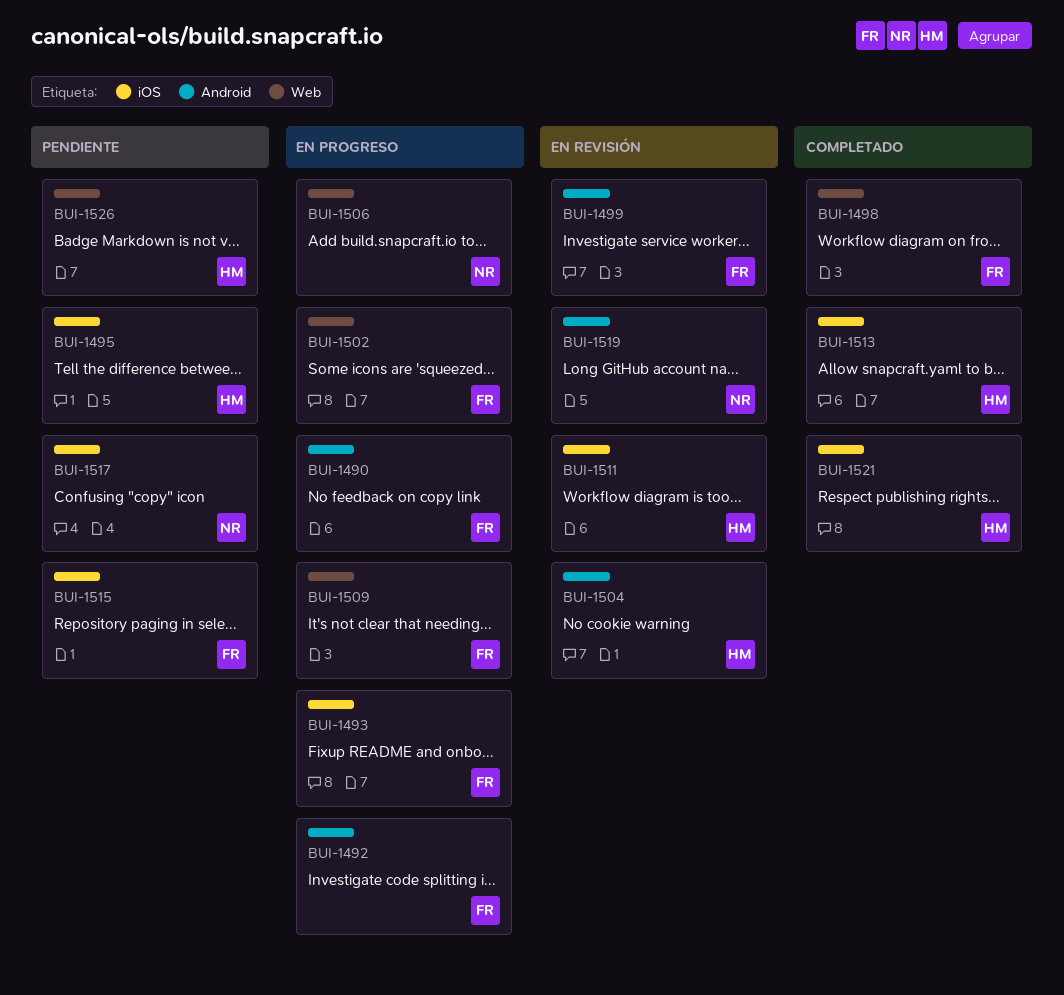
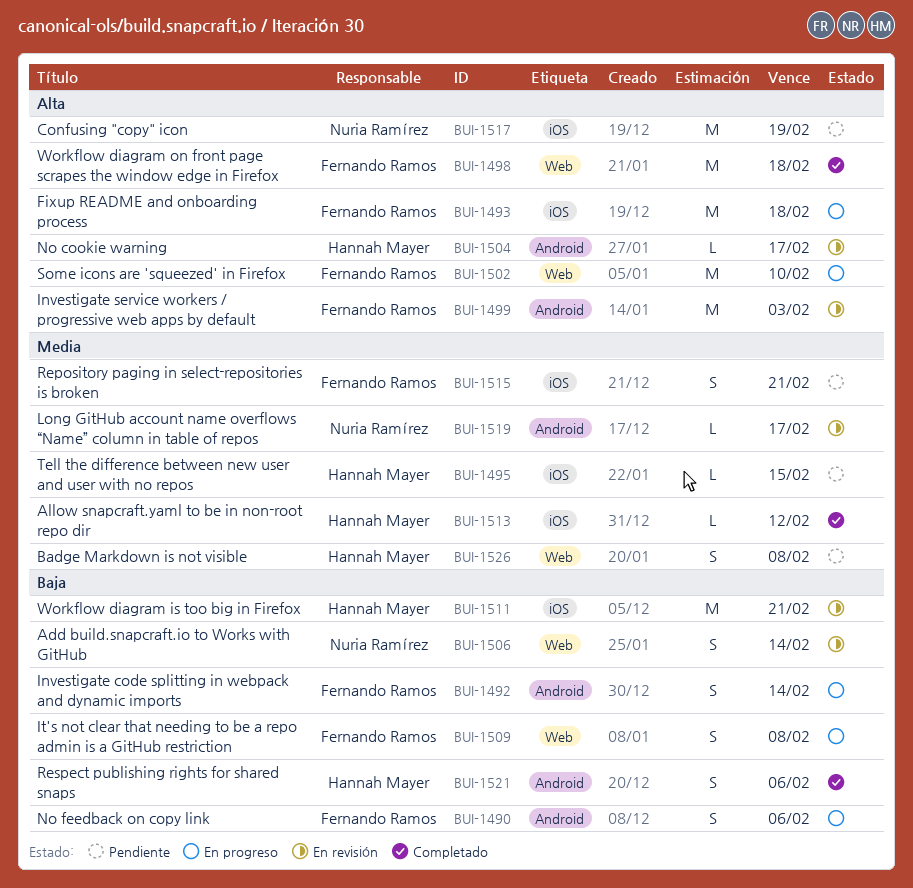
BUI-1506, status: En progreso -> En revisión
BUI-1521, label: iOS -> Android

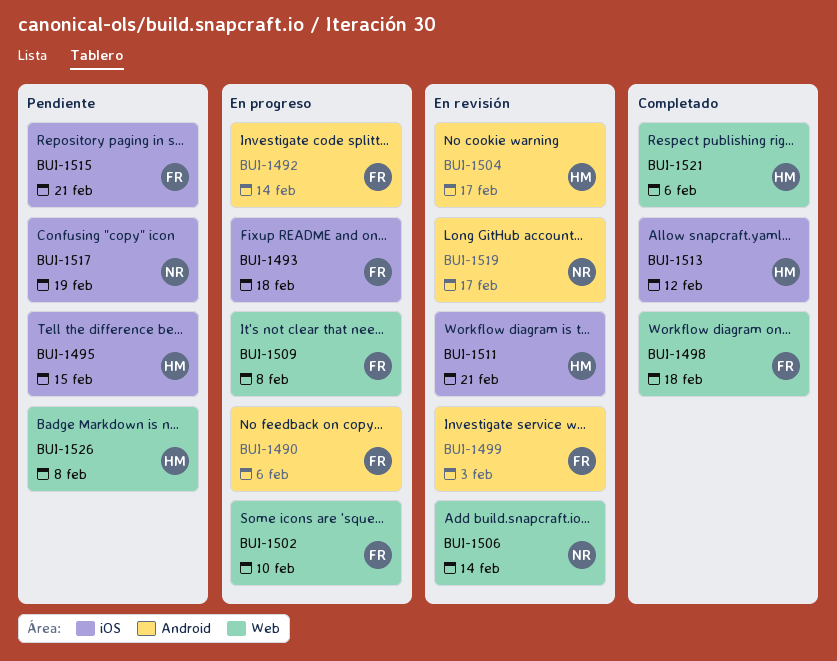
BUI-1521, label: Android -> Web

